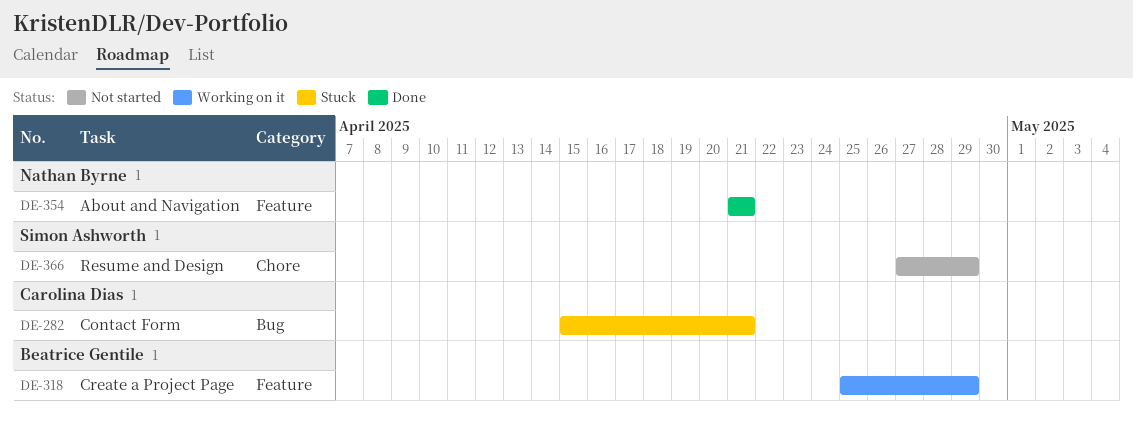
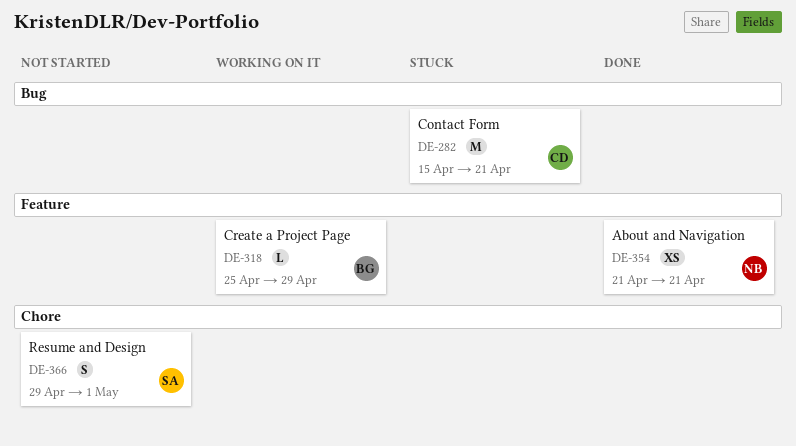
DE-366, start: Apr 27 -> Apr 29
DE-366, due: Apr 29 -> May 1

